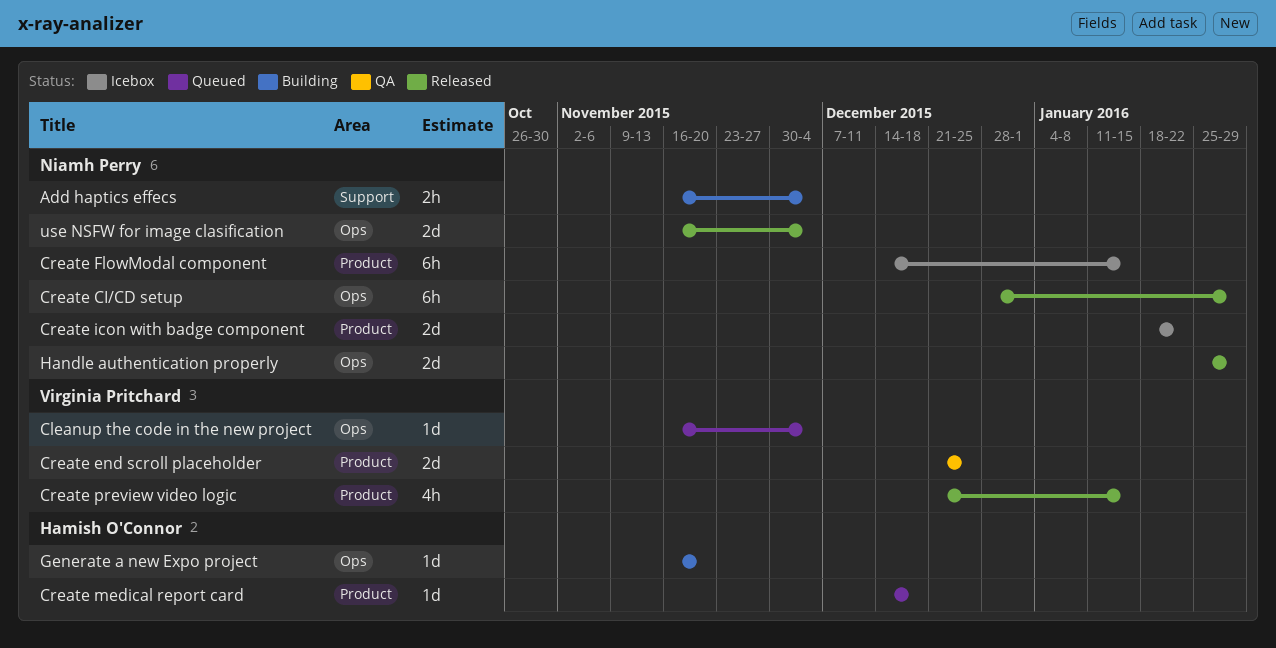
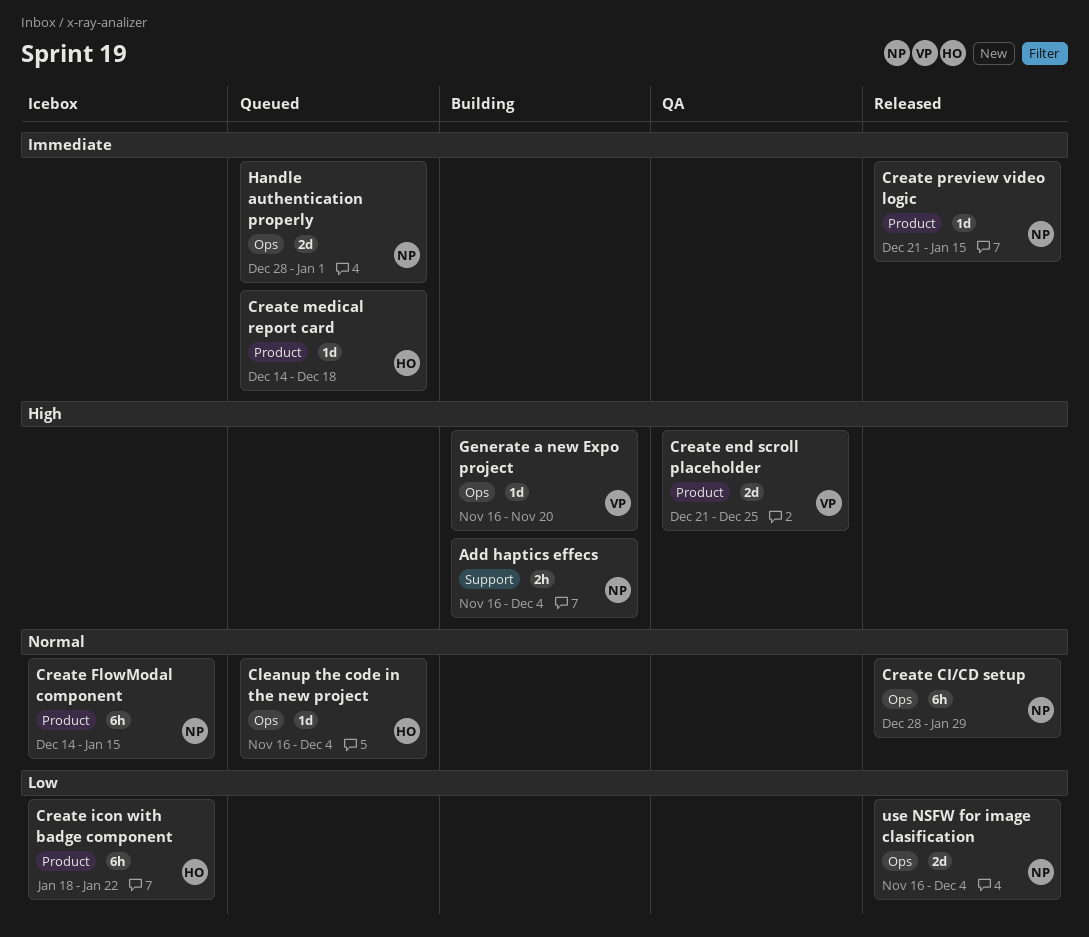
Cleanup the code in the new project, owner: Virginia Pritchard -> Hamish O'Connor
Create icon with badge component, owner: Niamh Perry -> Hamish O'Connor
Create icon with badge component, estimate: 2d -> 6h
Create preview video logic, owner: Virginia Pritchard -> Niamh Perry
Create preview video logic, estimate: 4h -> 1d
Generate a new Expo project, owner: Hamish O'Connor -> Virginia Pritchard
Handle authentication properly, status: Released -> Queued
Handle authentication properly, start: Jan 25 -> Dec 28
Handle authentication properly, due: Jan 29 -> Jan 1

